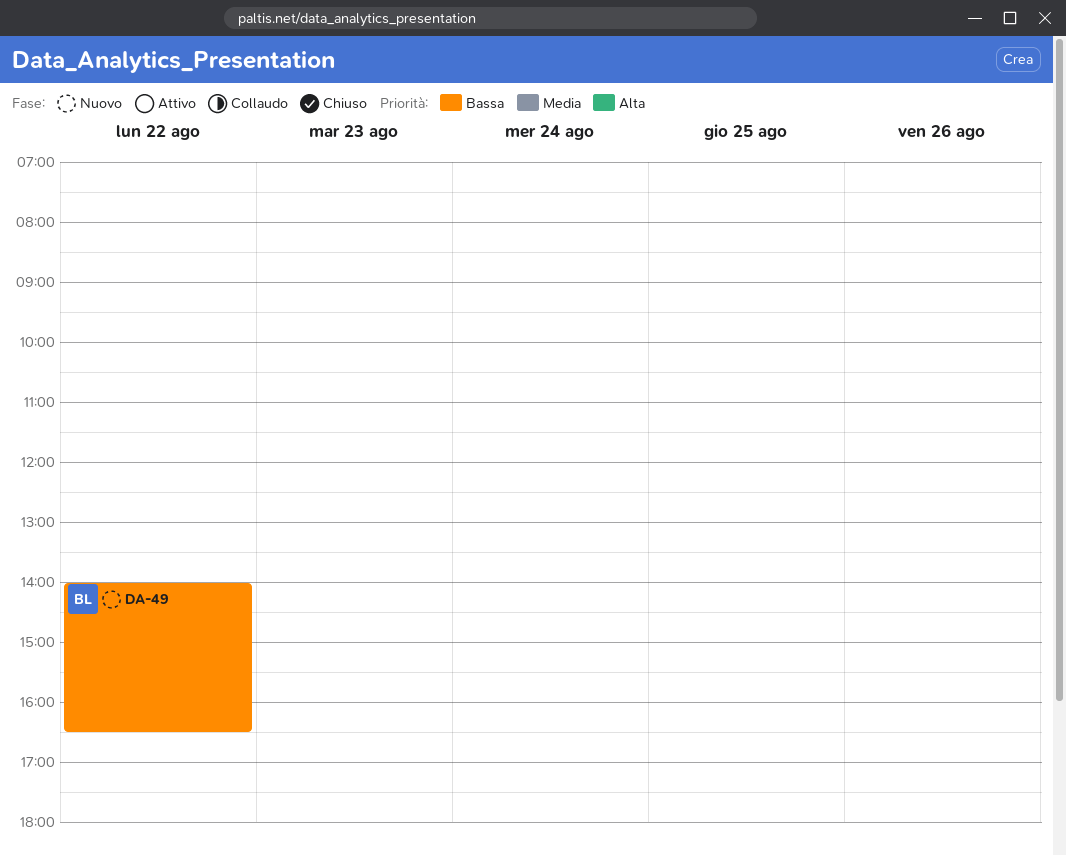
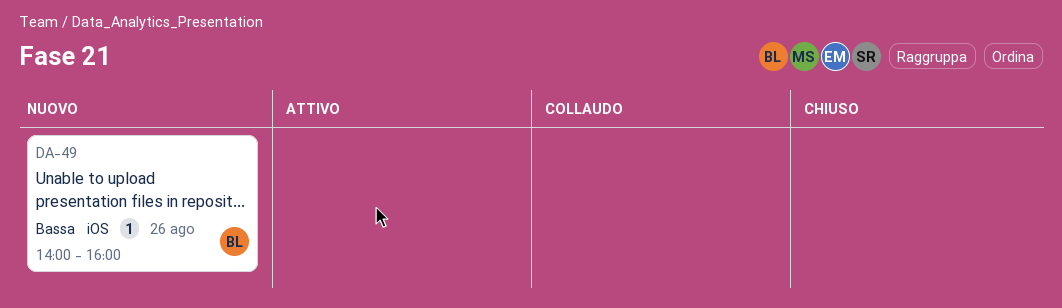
DA-49, day: Aug 22 -> Aug 26
DA-49, ends: 16:30 -> 16:00

